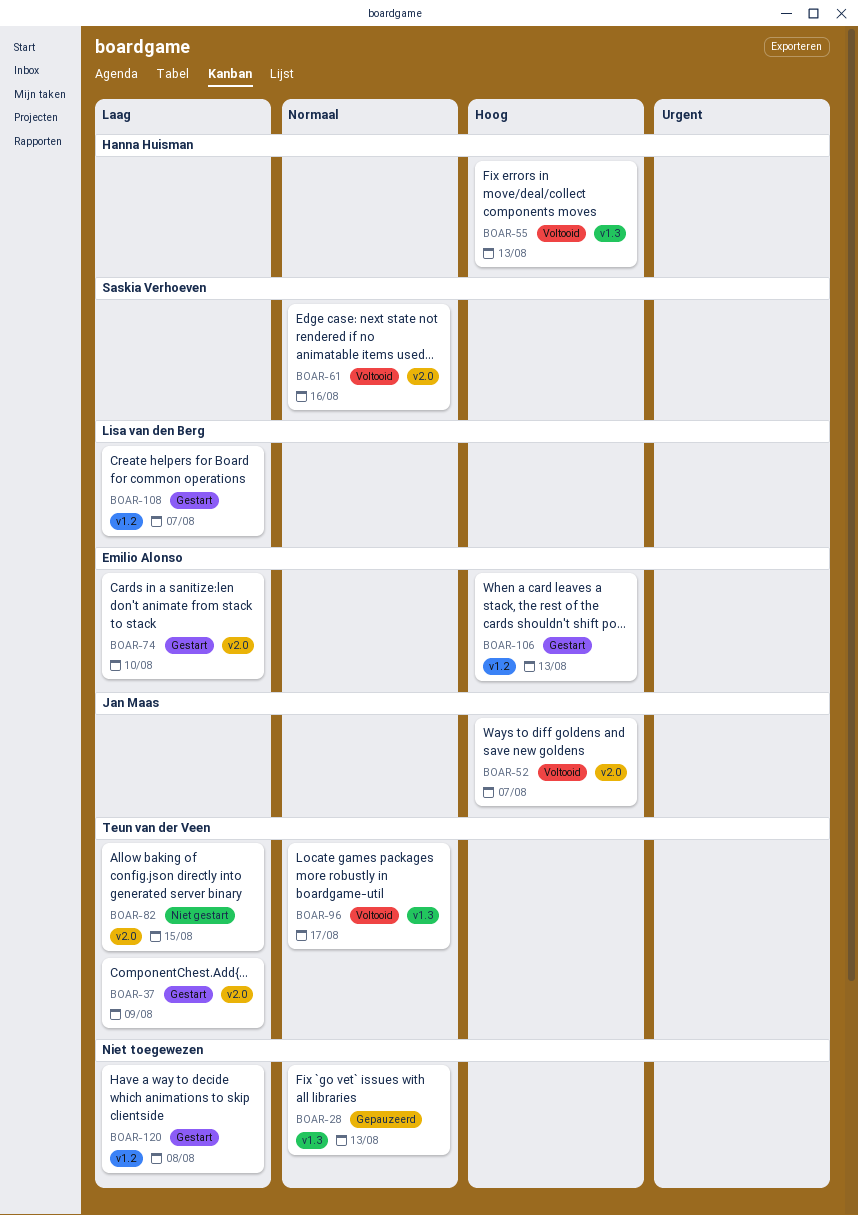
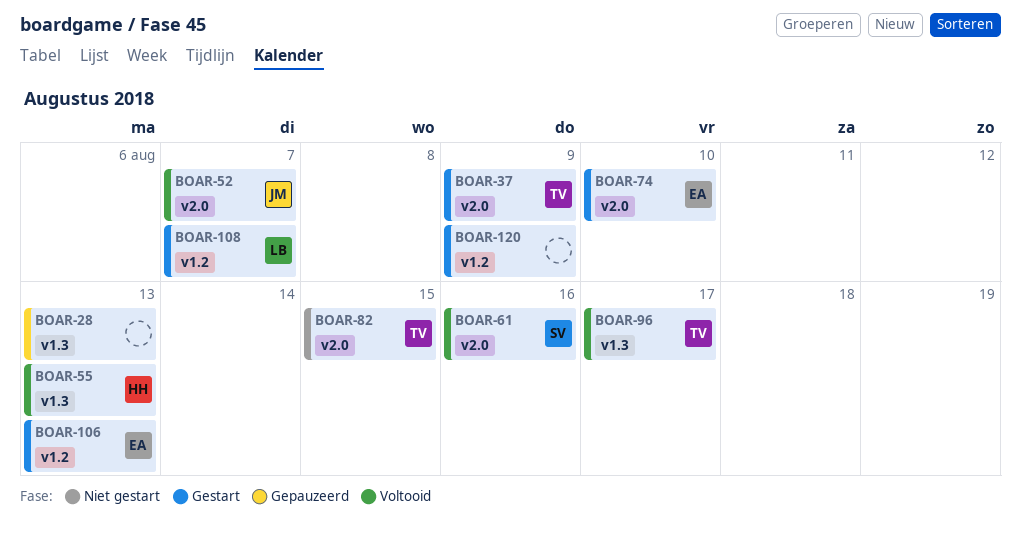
BOAR-120, due: Aug 8 -> Aug 9

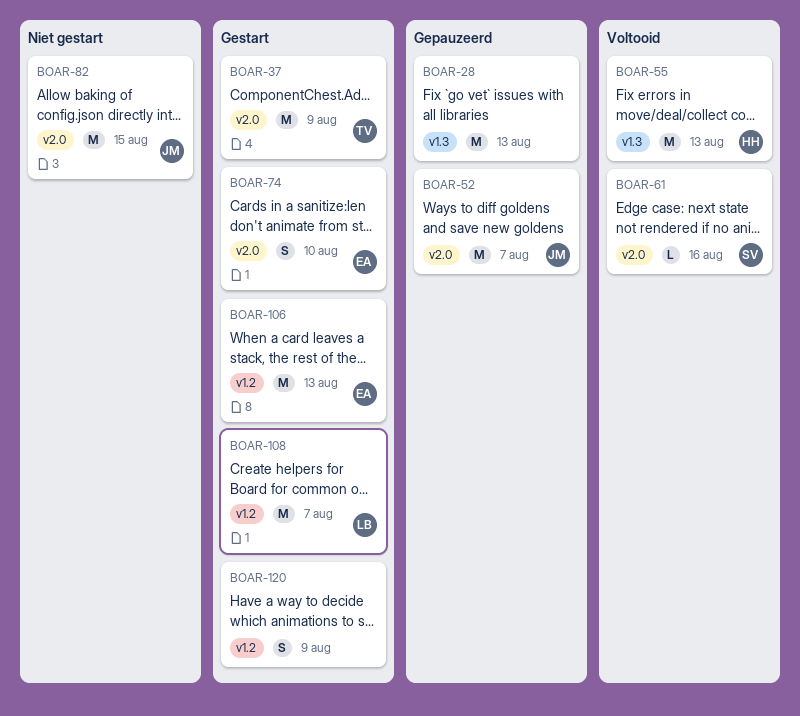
BOAR-52, status: Voltooid -> Gepauzeerd
BOAR-82, owner: TV -> JM
BOAR-96: present -> none

